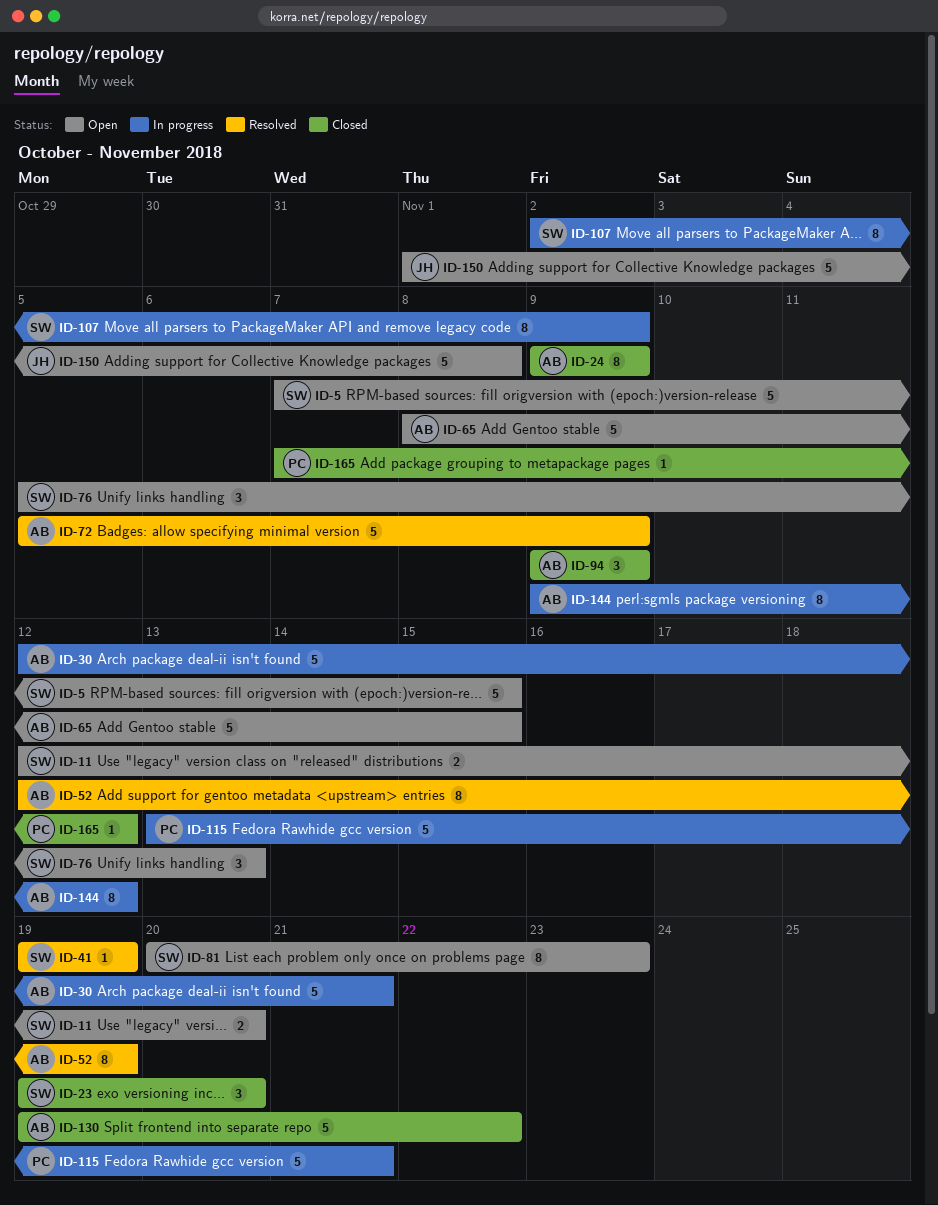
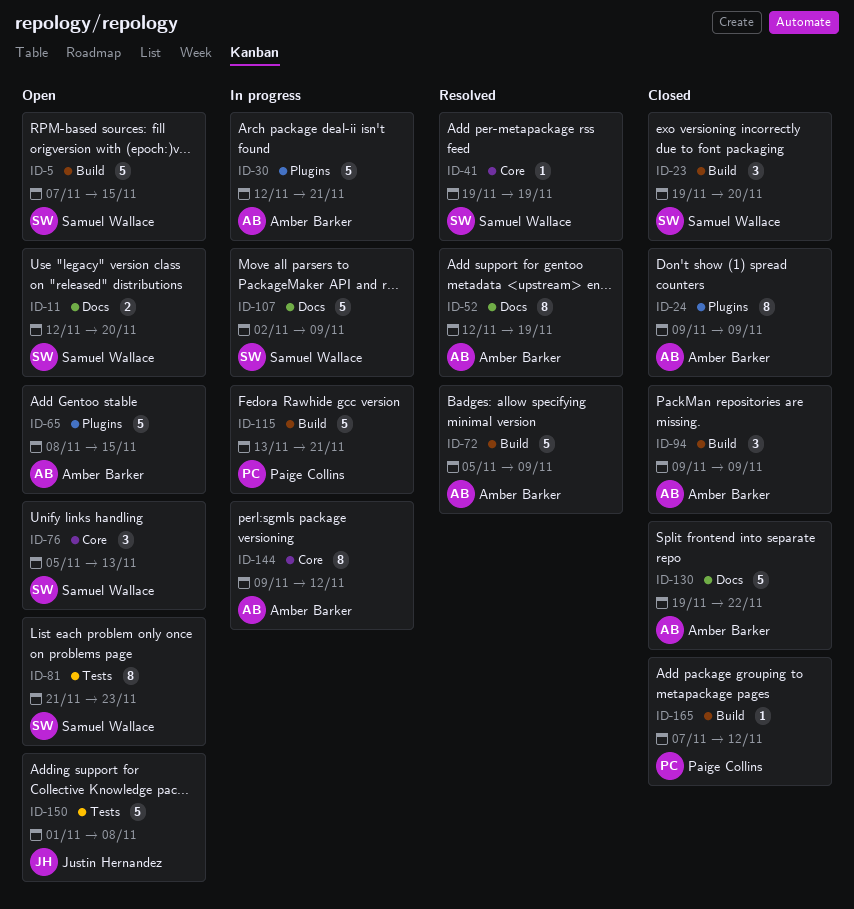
ID-81, start: Nov 20 -> Nov 21
ID-107, estimate: 8 -> 5

